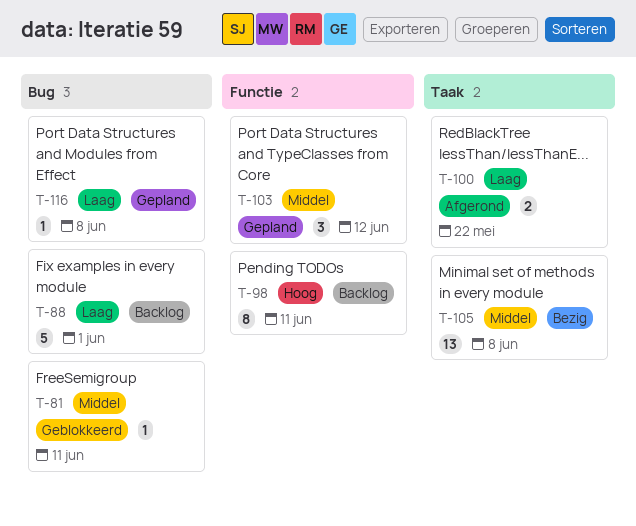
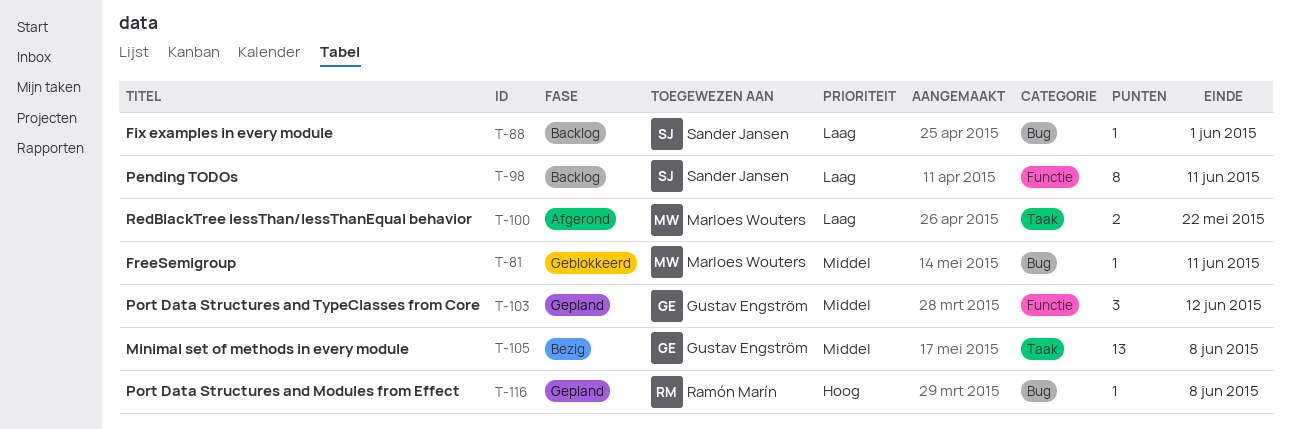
T-88, estimate: 5 -> 1
T-98, priority: Hoog -> Laag
T-116, priority: Laag -> Hoog

